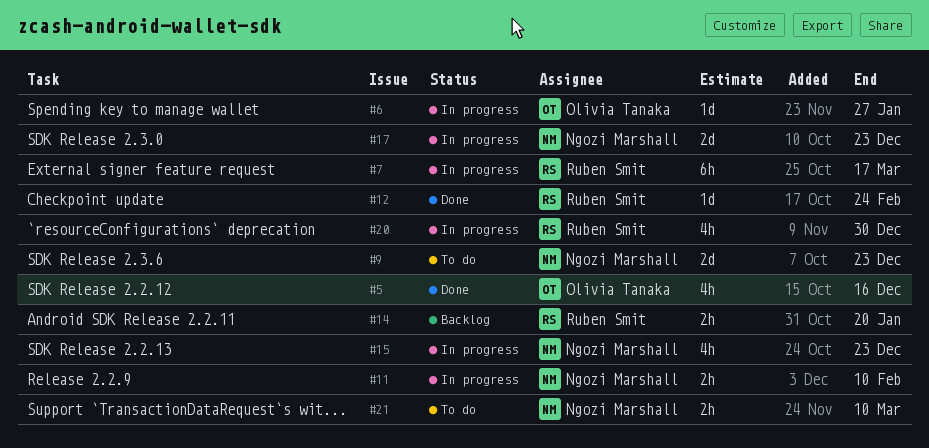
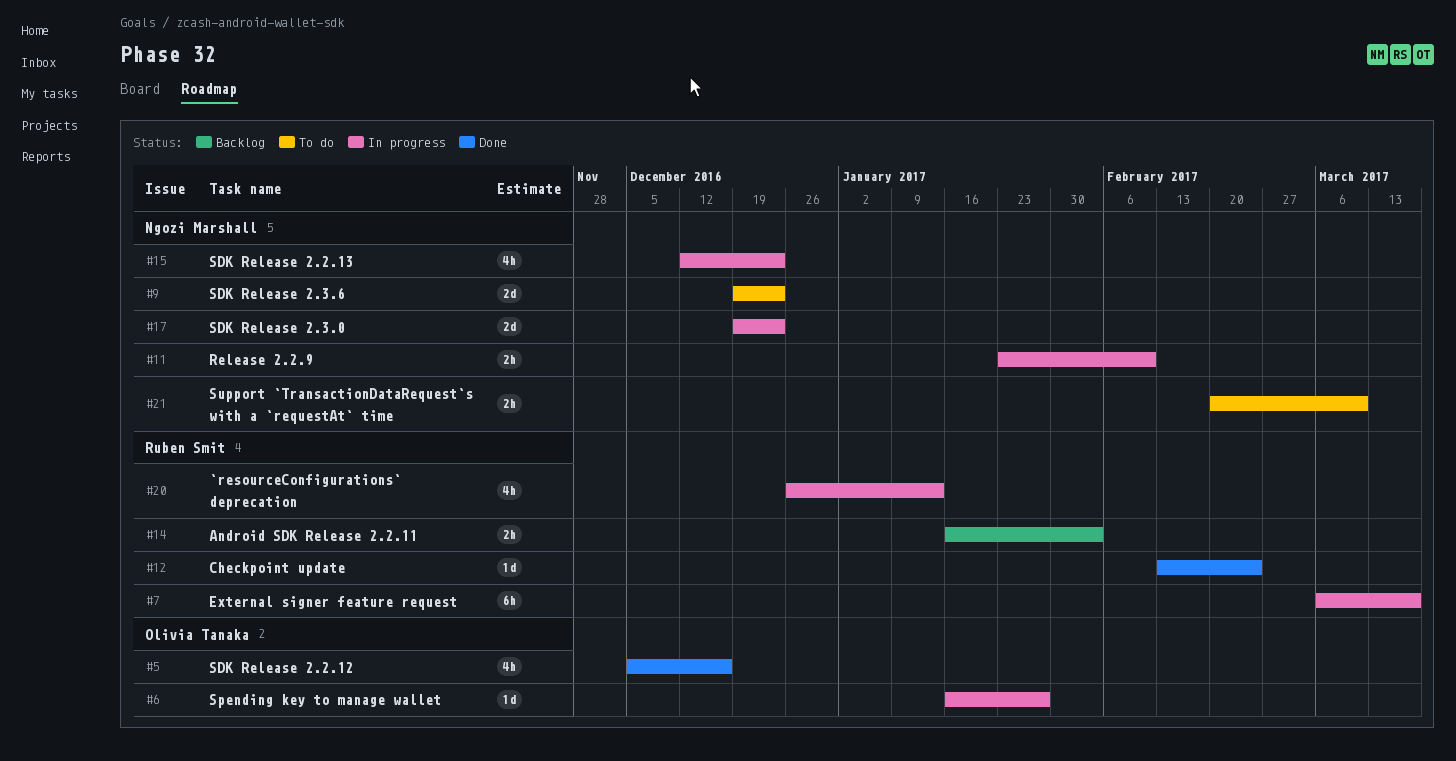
#14, due: Jan 20 -> Feb 3
#20, due: Dec 30 -> Jan 13

